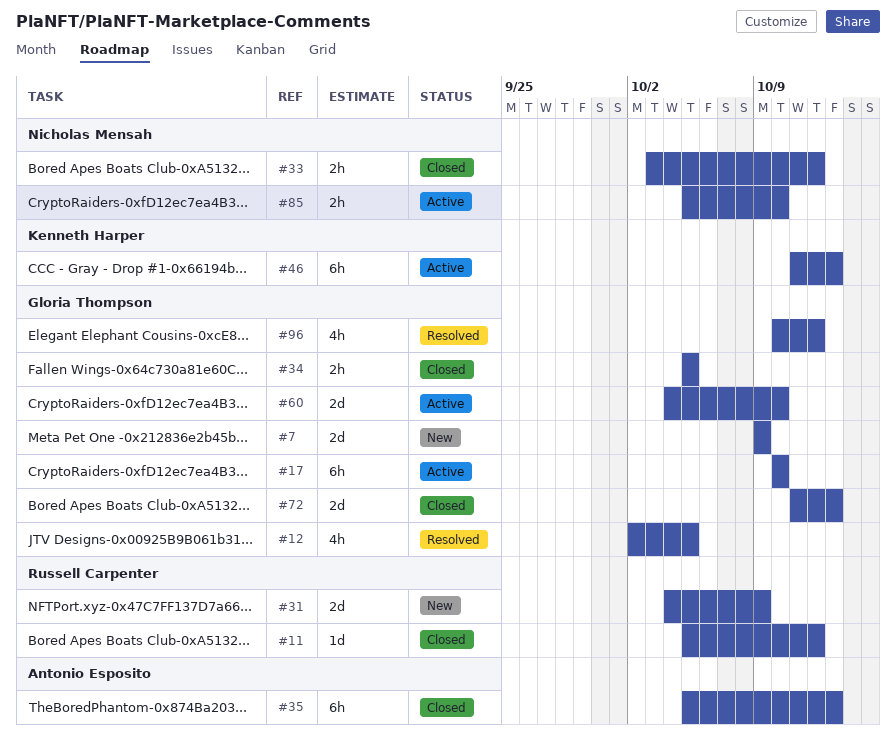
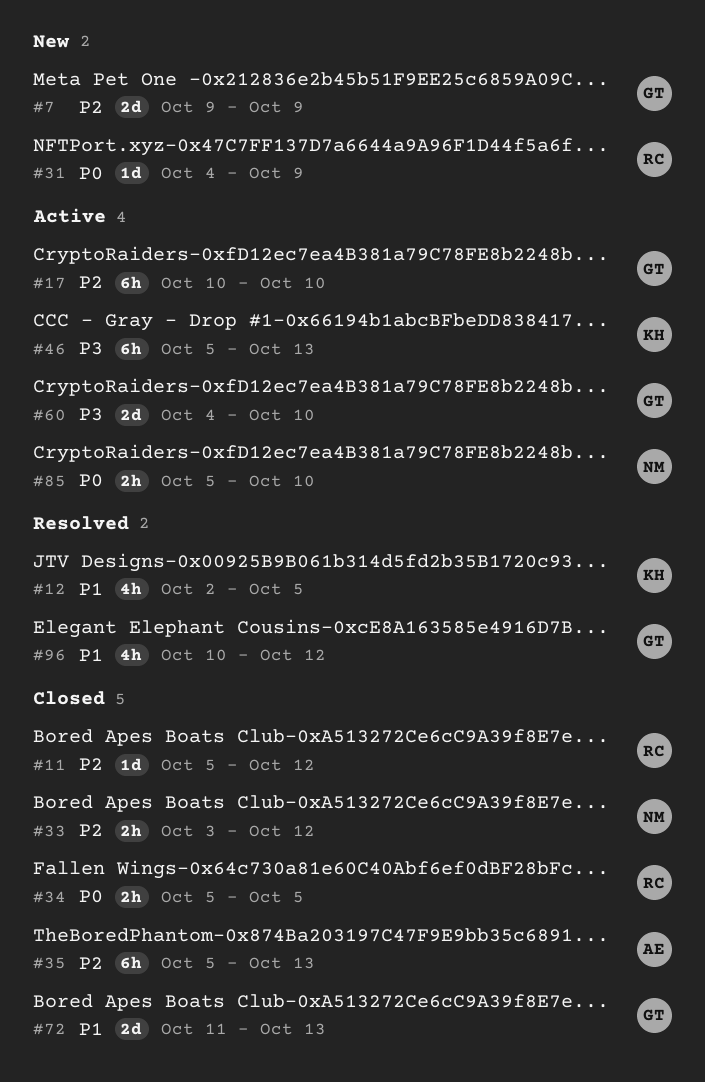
#12, owner: Gloria Thompson -> Kenneth Harper
#31, estimate: 2d -> 1d
#34, owner: Gloria Thompson -> Russell Carpenter
#46, start: Oct 11 -> Oct 5

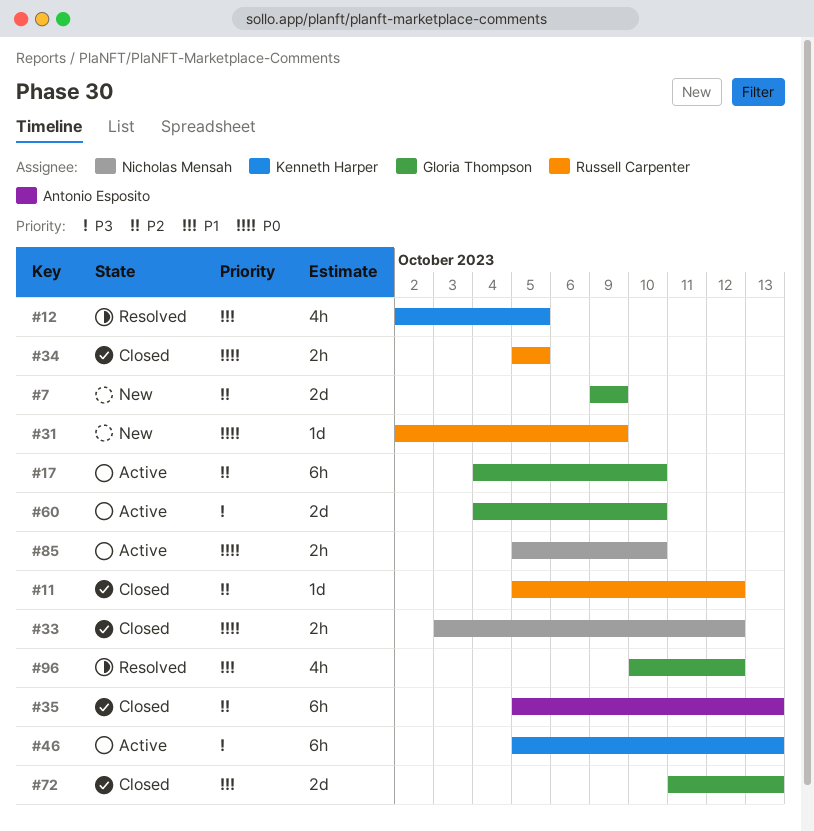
#17, start: Oct 10 -> Oct 4
#31, start: Oct 4 -> Oct 2
#33, priority: P2 -> P0

